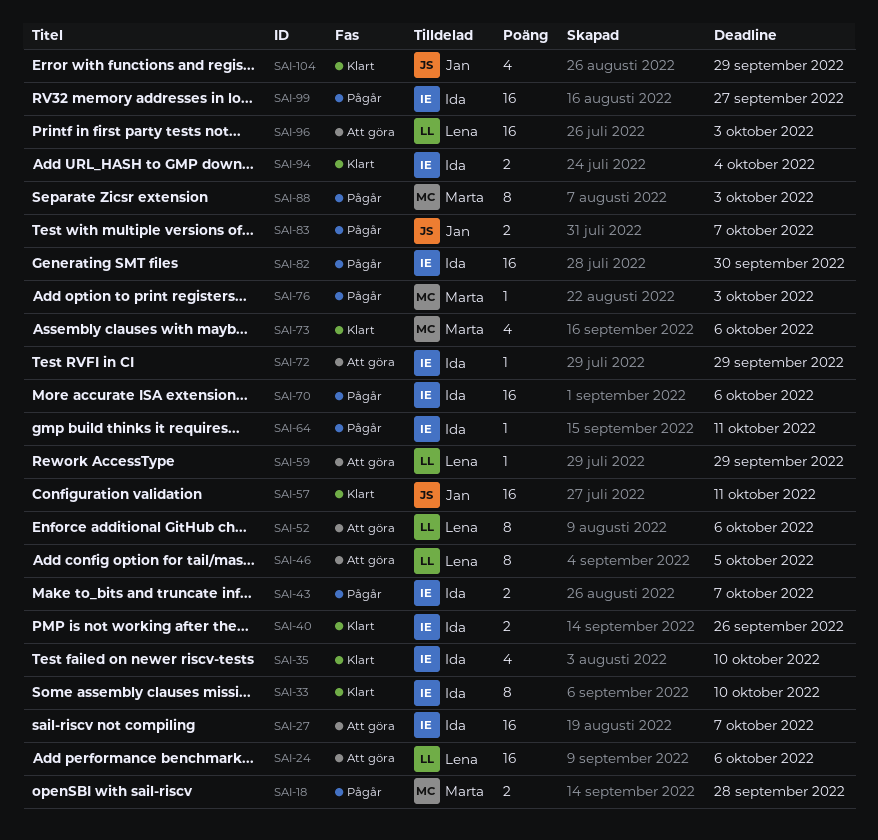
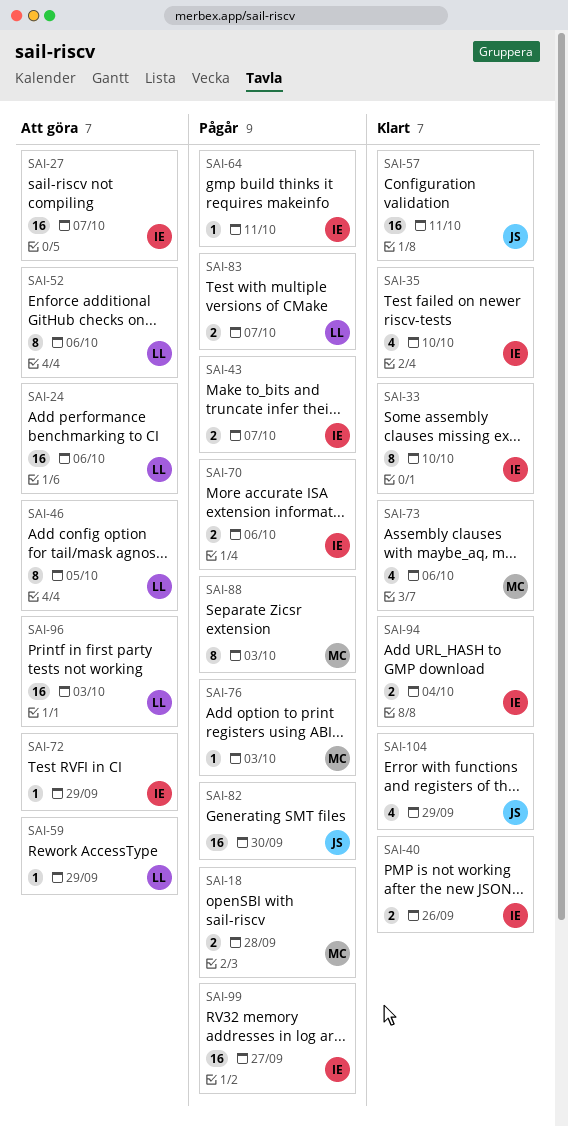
SAI-70, estimate: 16 -> 2
SAI-82, owner: Ida -> Jan
SAI-83, owner: Jan -> Lena

